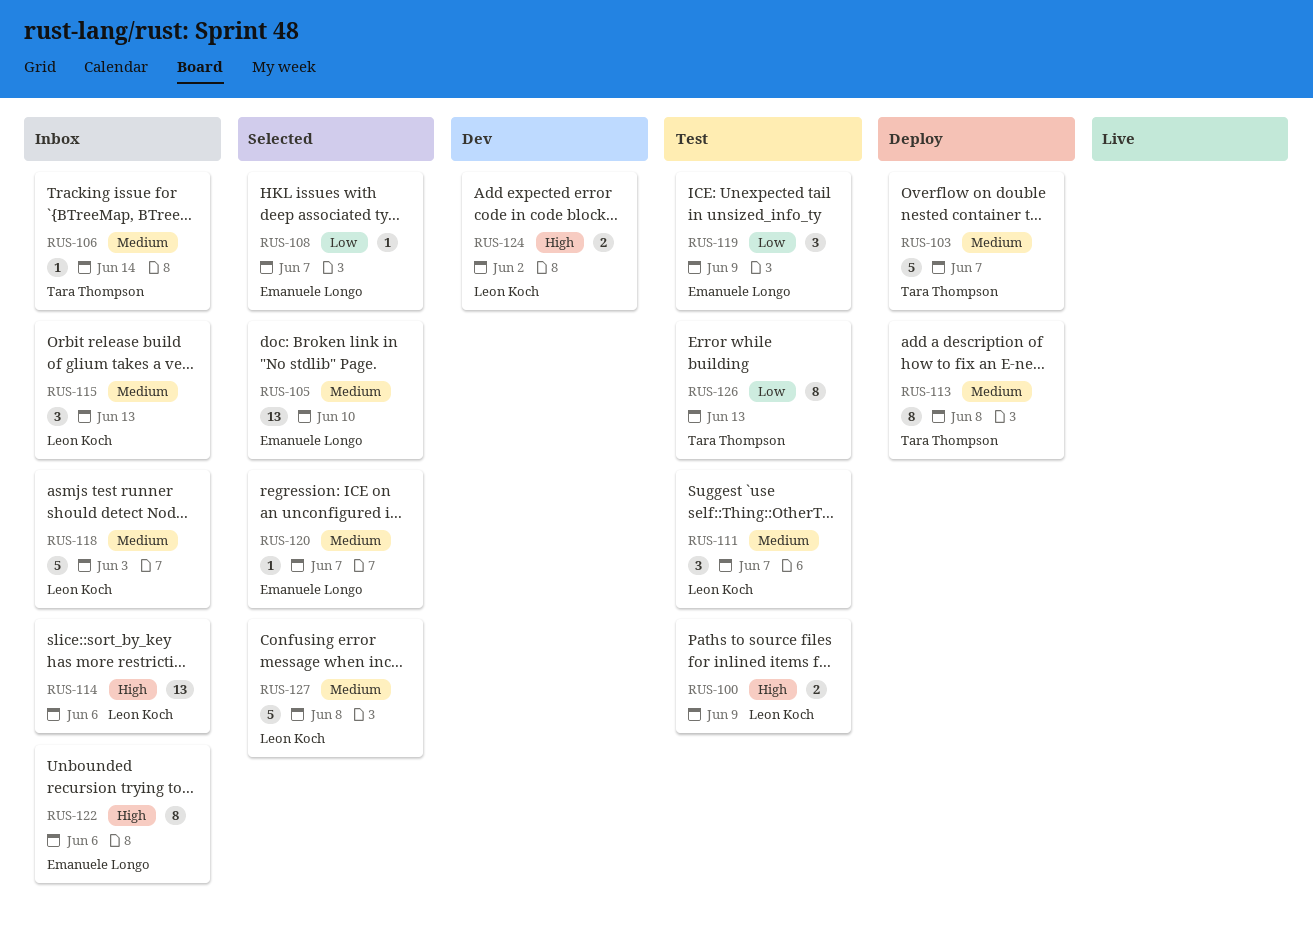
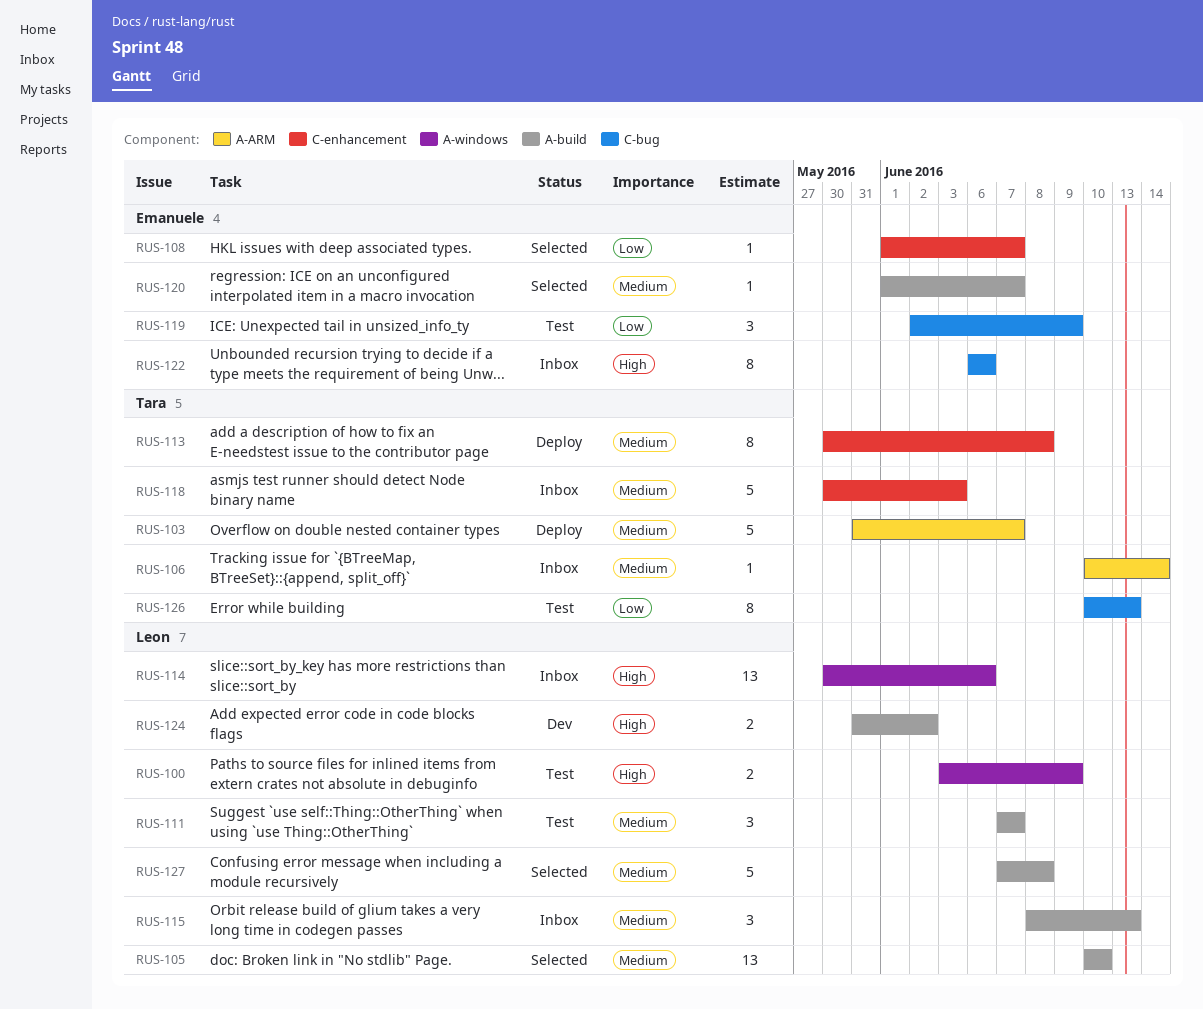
RUS-105, owner: Emanuele Longo -> Leon Koch
RUS-118, owner: Leon Koch -> Tara Thompson

